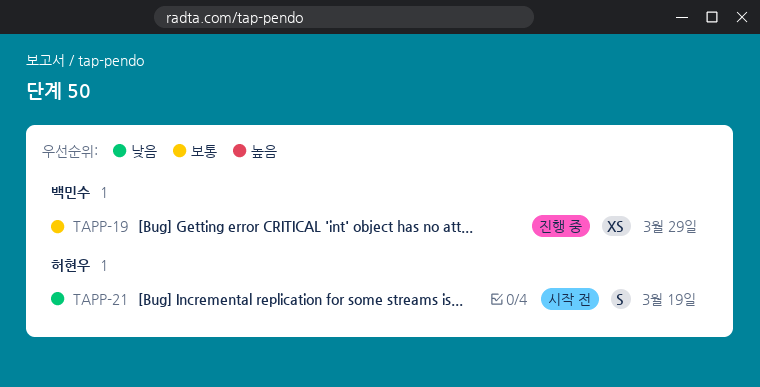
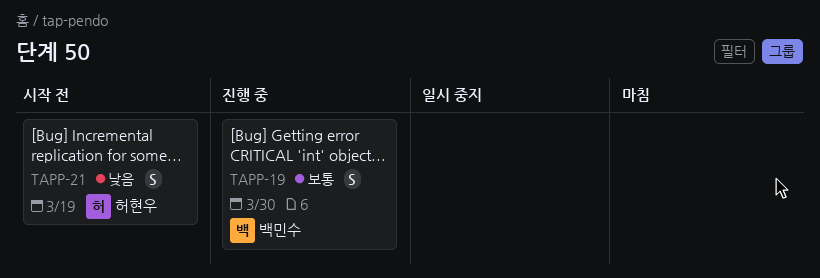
TAPP-19, estimate: XS -> S
TAPP-19, due: Mar 29 -> Mar 30

